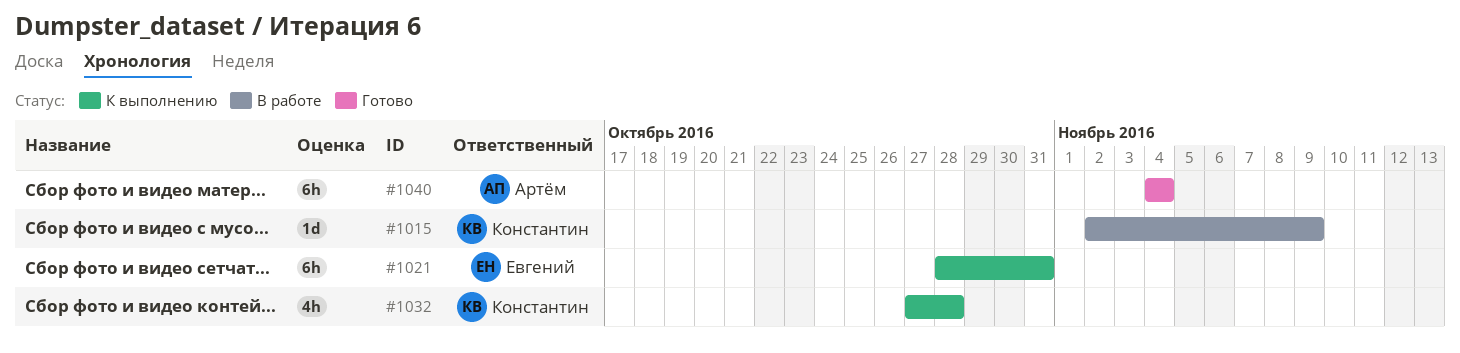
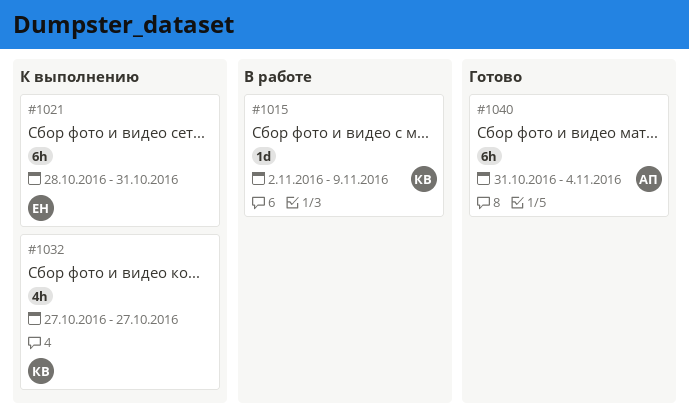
#1032, due: Oct 28 -> Oct 27
#1040, start: Nov 4 -> Oct 31

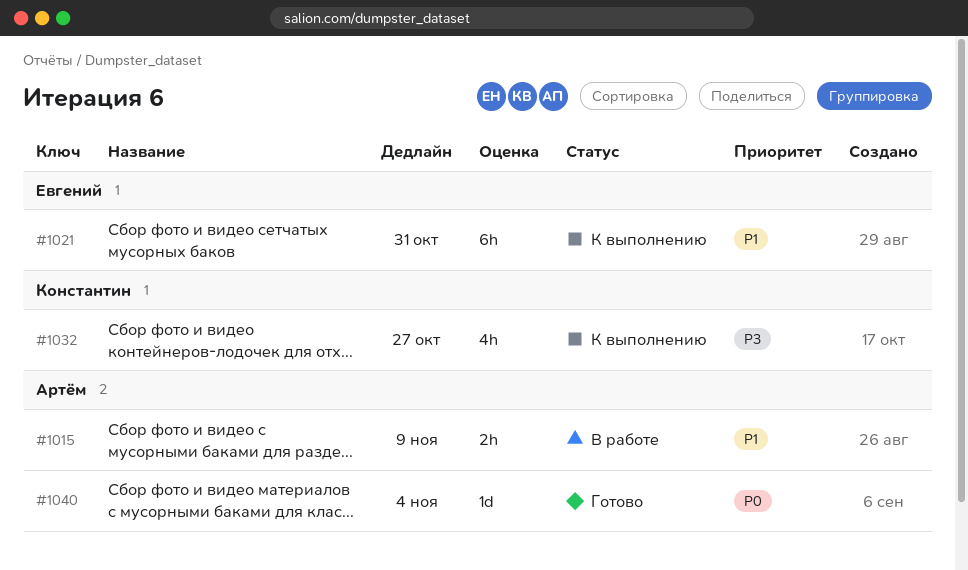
#1015, owner: Константин -> Артём
#1015, estimate: 1d -> 2h
#1040, estimate: 6h -> 1d

